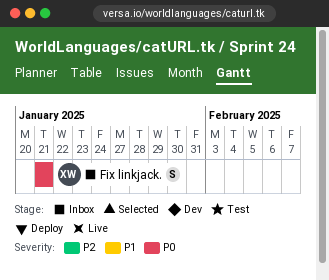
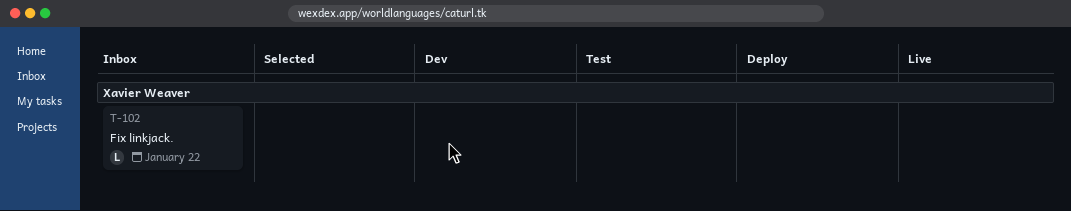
Fix linkjack., estimate: S -> L
Fix linkjack., due: Jan 21 -> Jan 22

